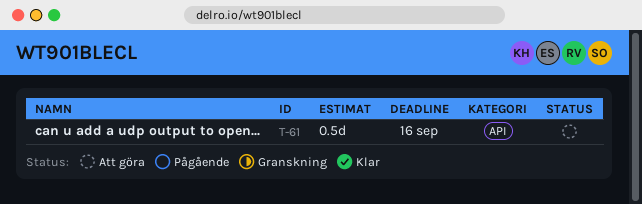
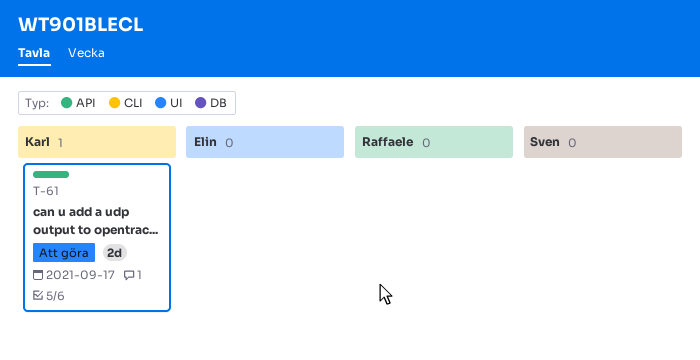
T-61, estimate: 0.5d -> 2d
T-61, due: Sep 16 -> Sep 17

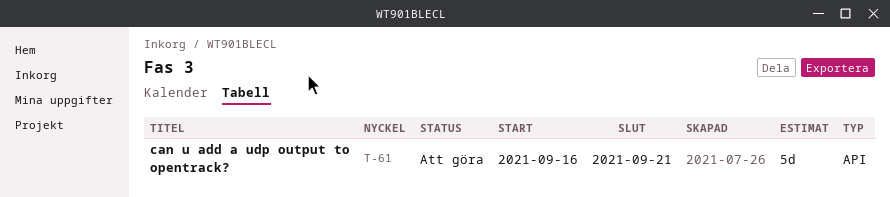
T-61, estimate: 2d -> 5d
T-61, due: Sep 17 -> Sep 21

